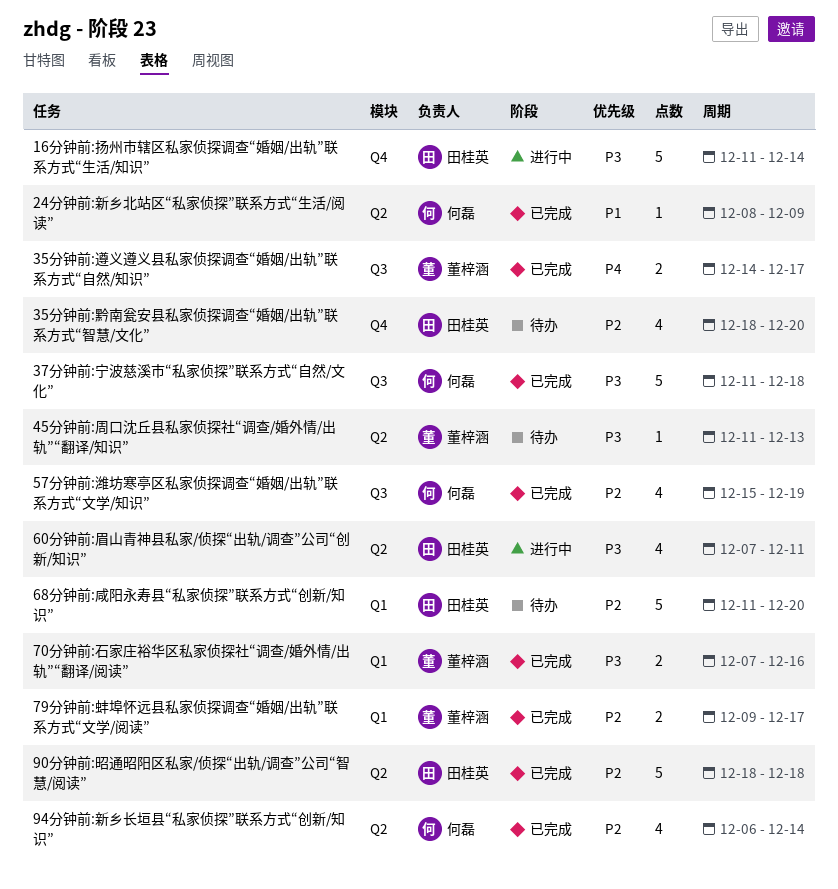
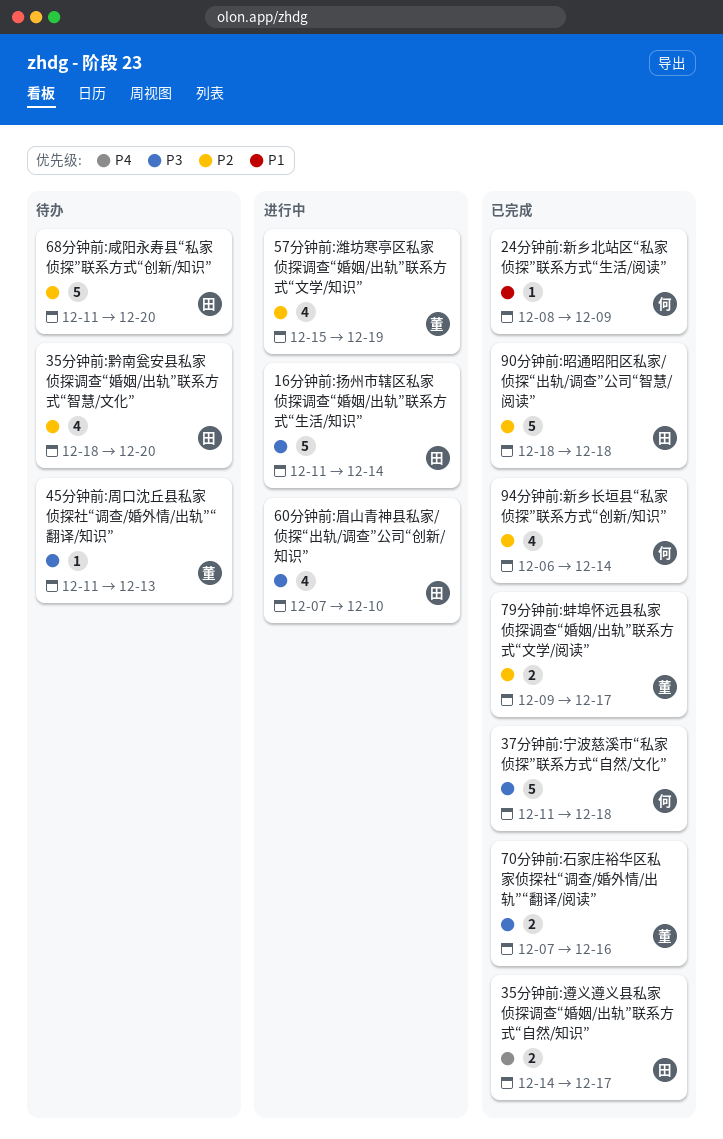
35分钟前:遵义遵义县私家侦探调查“婚姻/出轨”联系方式“自然/知识”, owner: 董梓涵 -> 田桂英
57分钟前:潍坊寒亭区私家侦探调查“婚姻/出轨”联系方式“文学/知识”, status: 已完成 -> 进行中
57分钟前:潍坊寒亭区私家侦探调查“婚姻/出轨”联系方式“文学/知识”, owner: 何磊 -> 董梓涵
60分钟前:眉山青神县私家/侦探“出轨/调查”公司“创新/知识”, due: Dec 11 -> Dec 10

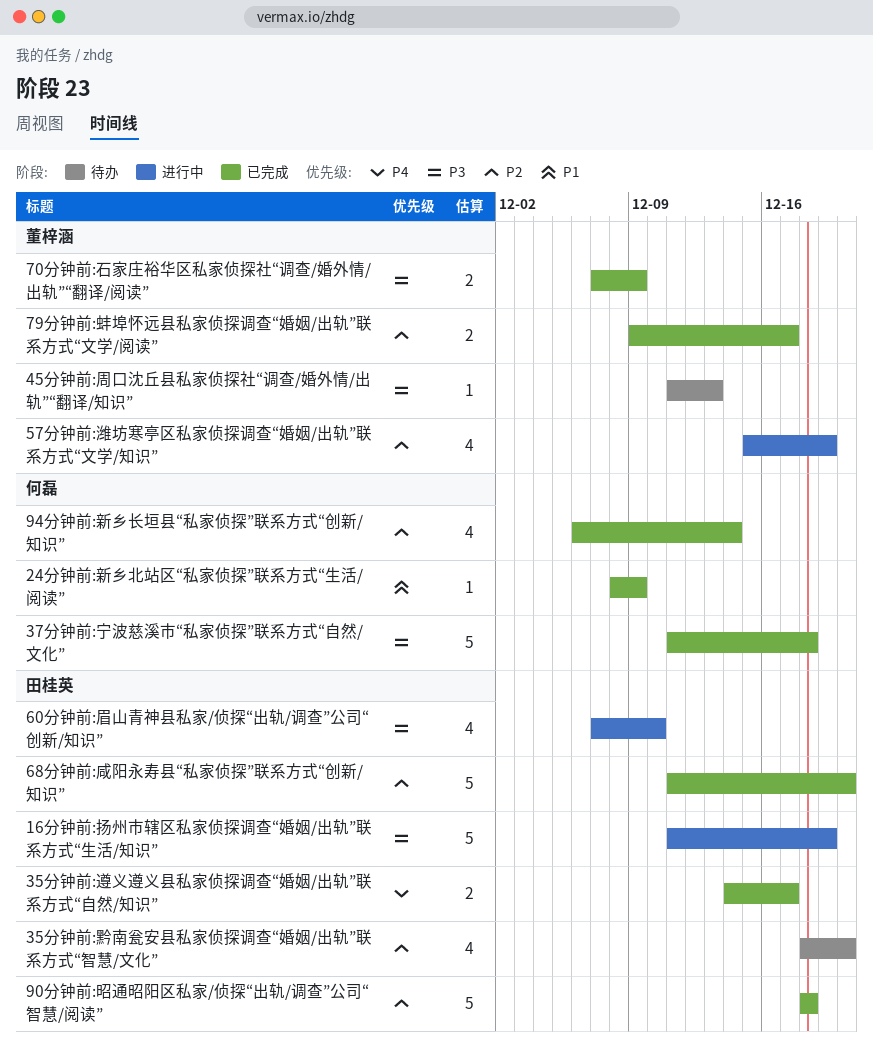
16分钟前:扬州市辖区私家侦探调查“婚姻/出轨”联系方式“生活/知识”, due: Dec 14 -> Dec 19
68分钟前:咸阳永寿县“私家侦探”联系方式“创新/知识”, status: 待办 -> 已完成
70分钟前:石家庄裕华区私家侦探社“调查/婚外情/出轨”“翻译/阅读”, due: Dec 16 -> Dec 9

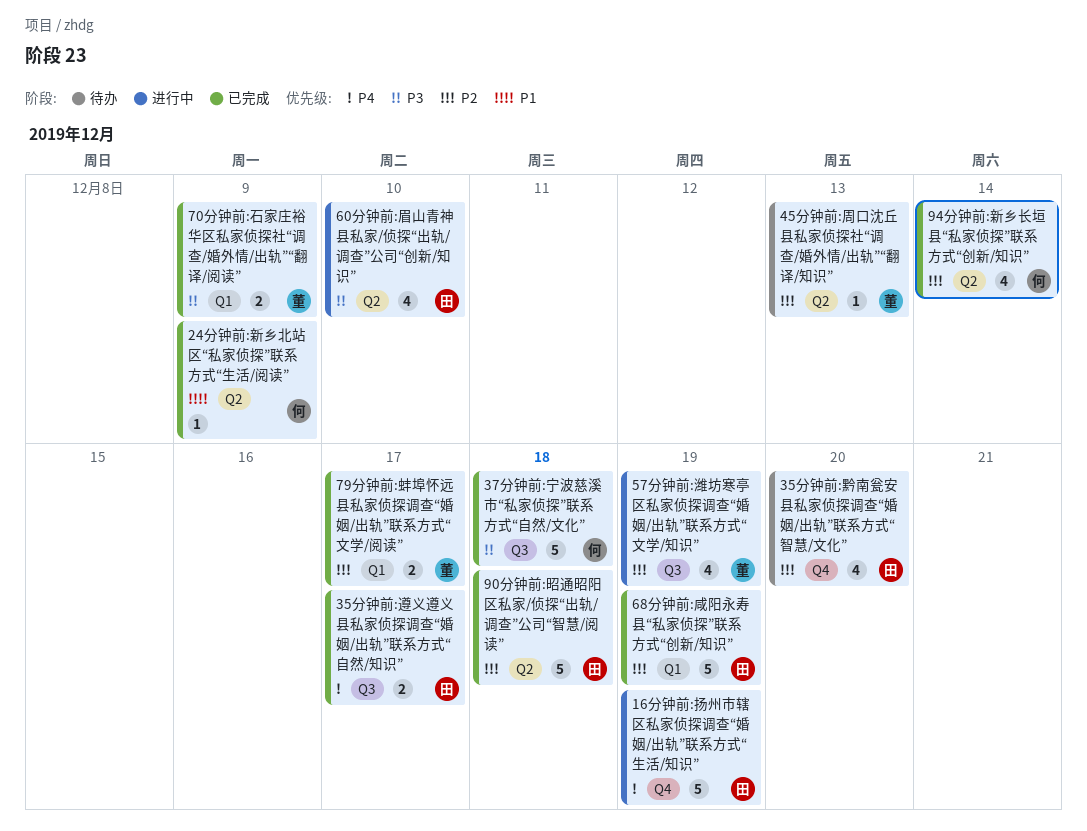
16分钟前:扬州市辖区私家侦探调查“婚姻/出轨”联系方式“生活/知识”, priority: P3 -> P4
45分钟前:周口沈丘县私家侦探社“调查/婚外情/出轨”“翻译/知识”, priority: P3 -> P2
68分钟前:咸阳永寿县“私家侦探”联系方式“创新/知识”, due: Dec 20 -> Dec 19

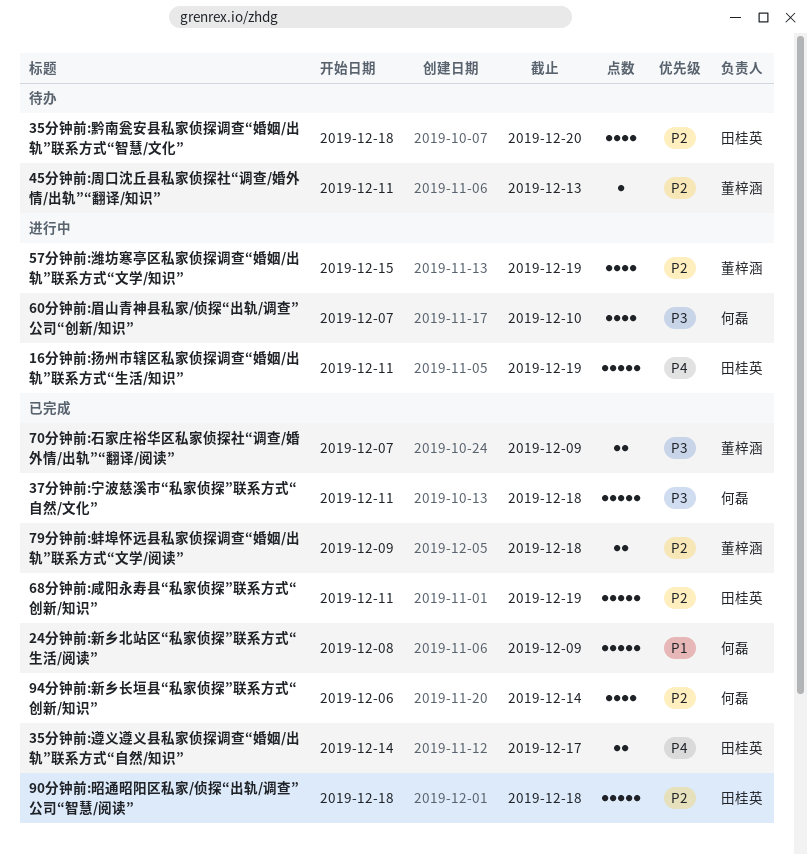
24分钟前:新乡北站区“私家侦探”联系方式“生活/阅读”, estimate: 1 -> 5
60分钟前:眉山青神县私家/侦探“出轨/调查”公司“创新/知识”, owner: 田桂英 -> 何磊
79分钟前:蚌埠怀远县私家侦探调查“婚姻/出轨”联系方式“文学/阅读”, due: Dec 17 -> Dec 18

